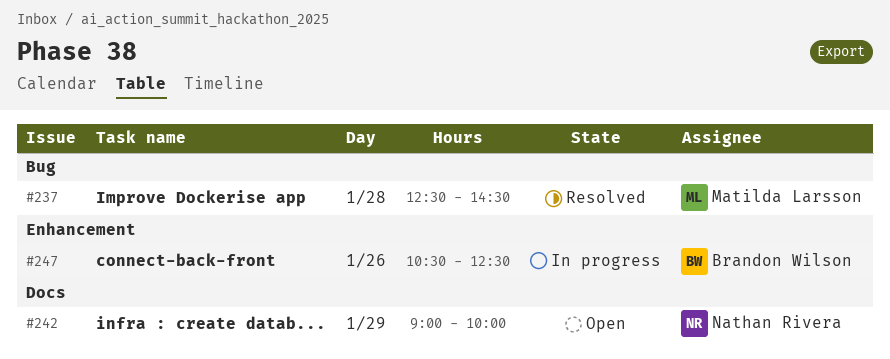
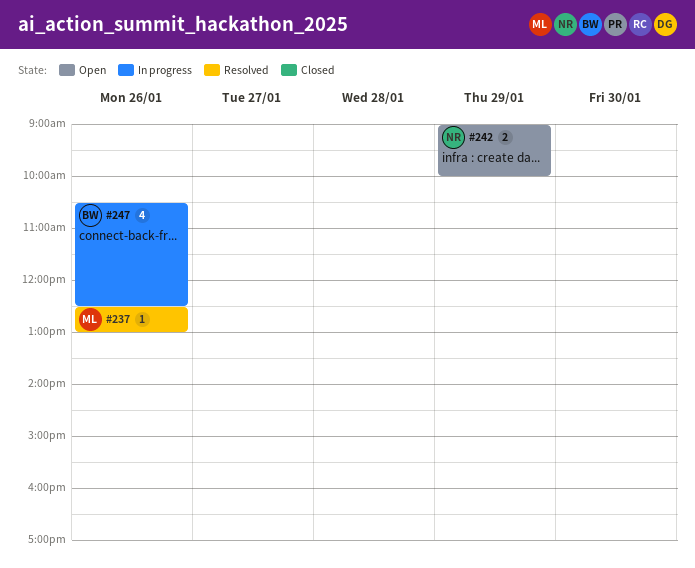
#237, day: Jan 28 -> Jan 26
#237, ends: 14:30 -> 13:00

